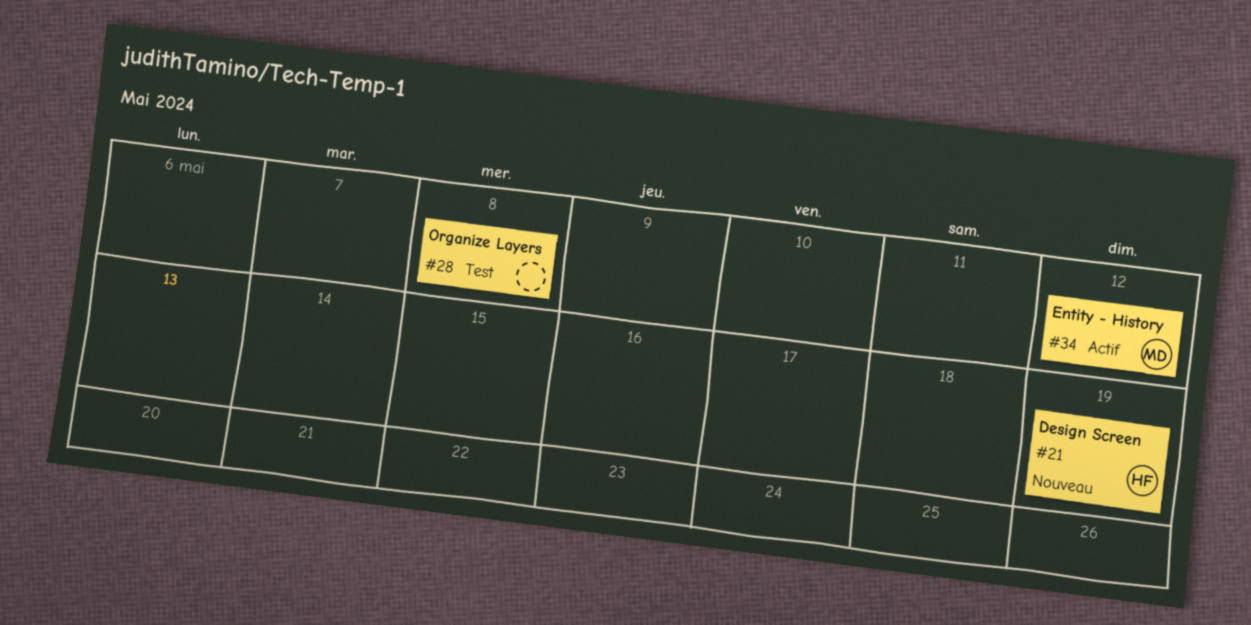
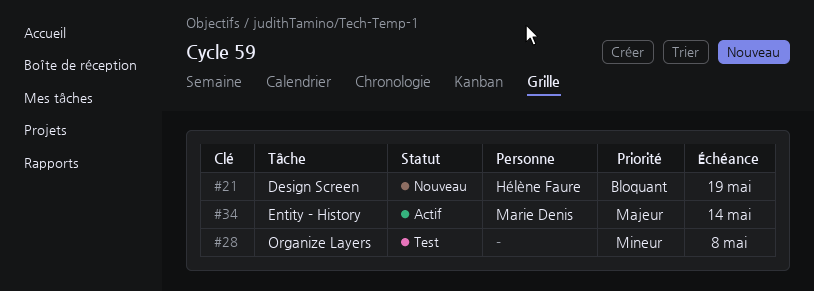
#34, due: May 12 -> May 14

